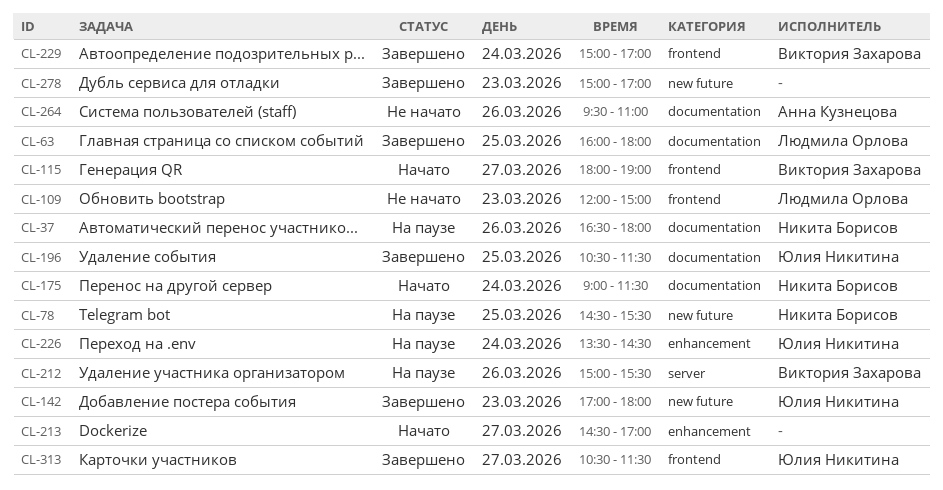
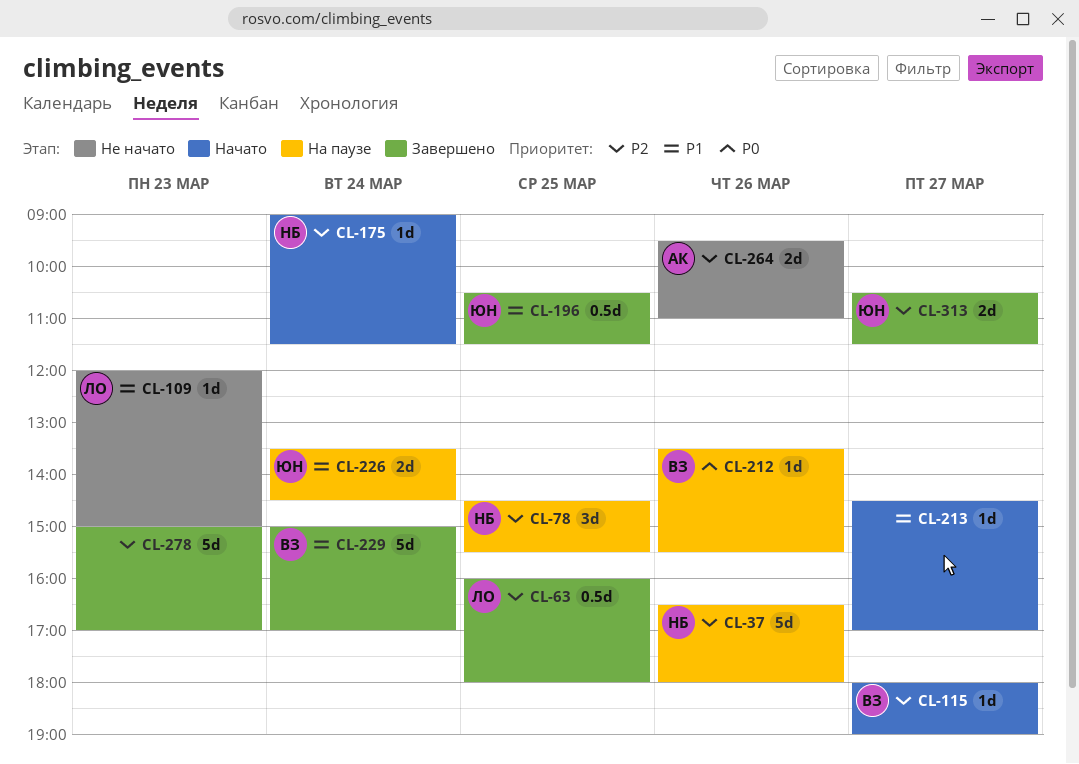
CL-142: present -> none
CL-212, begins: 15:00 -> 13:30

